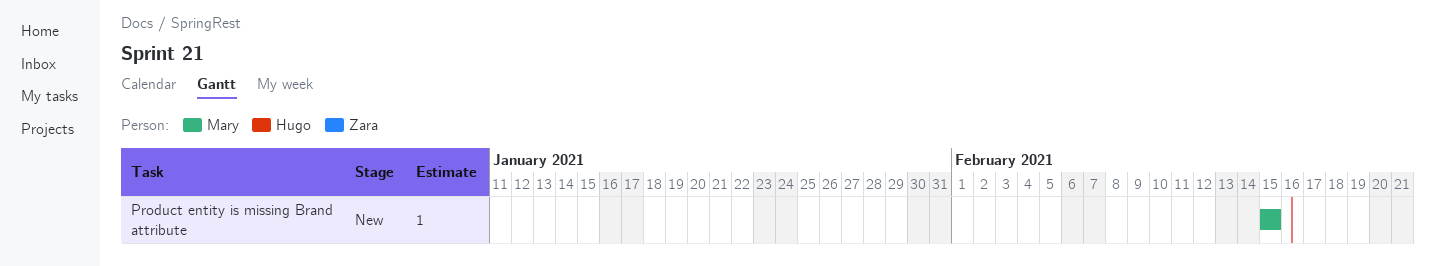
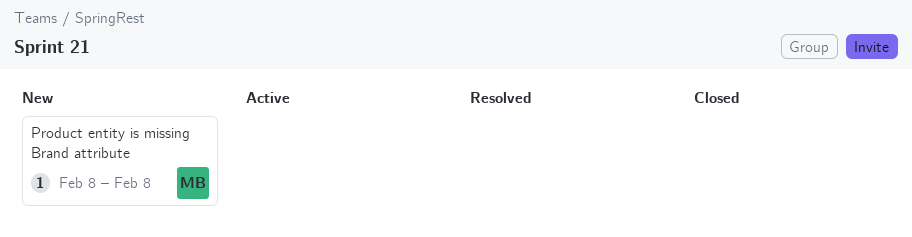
Product entity is missing Brand attribute, start: Feb 15 -> Feb 8
Product entity is missing Brand attribute, due: Feb 15 -> Feb 8

